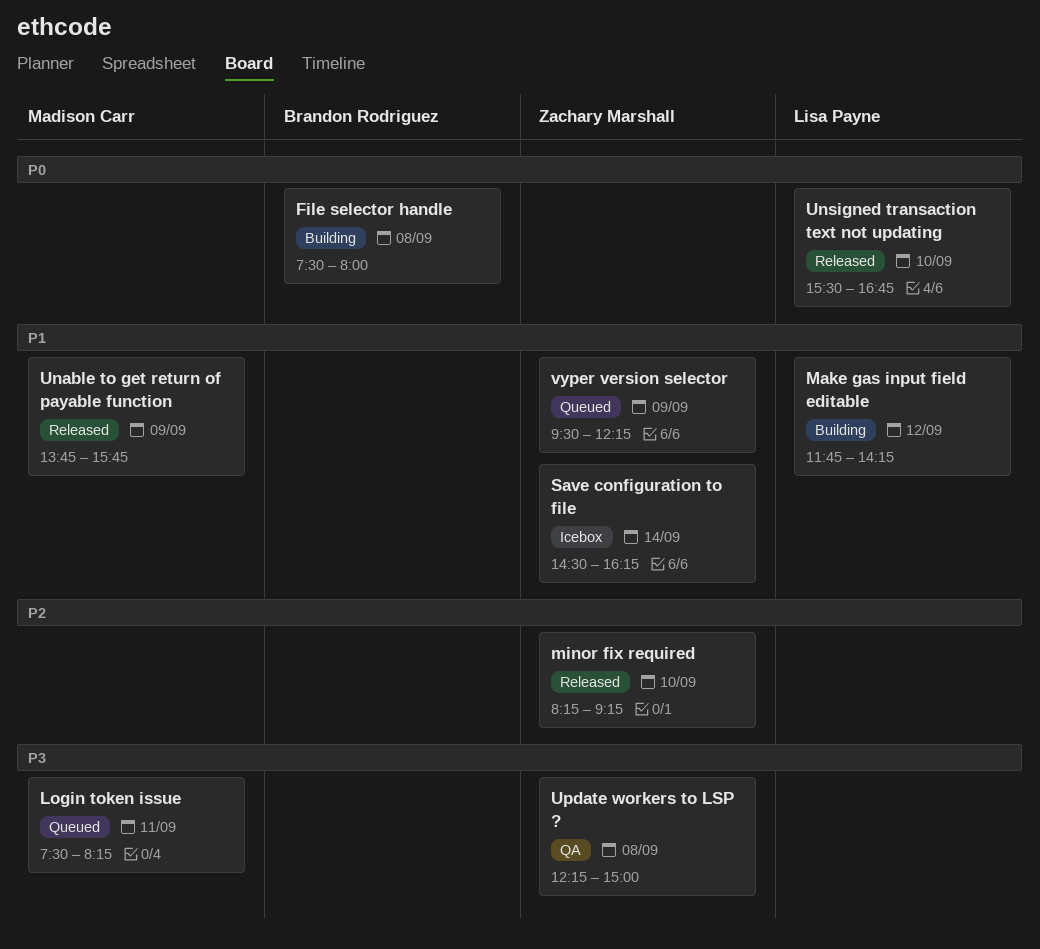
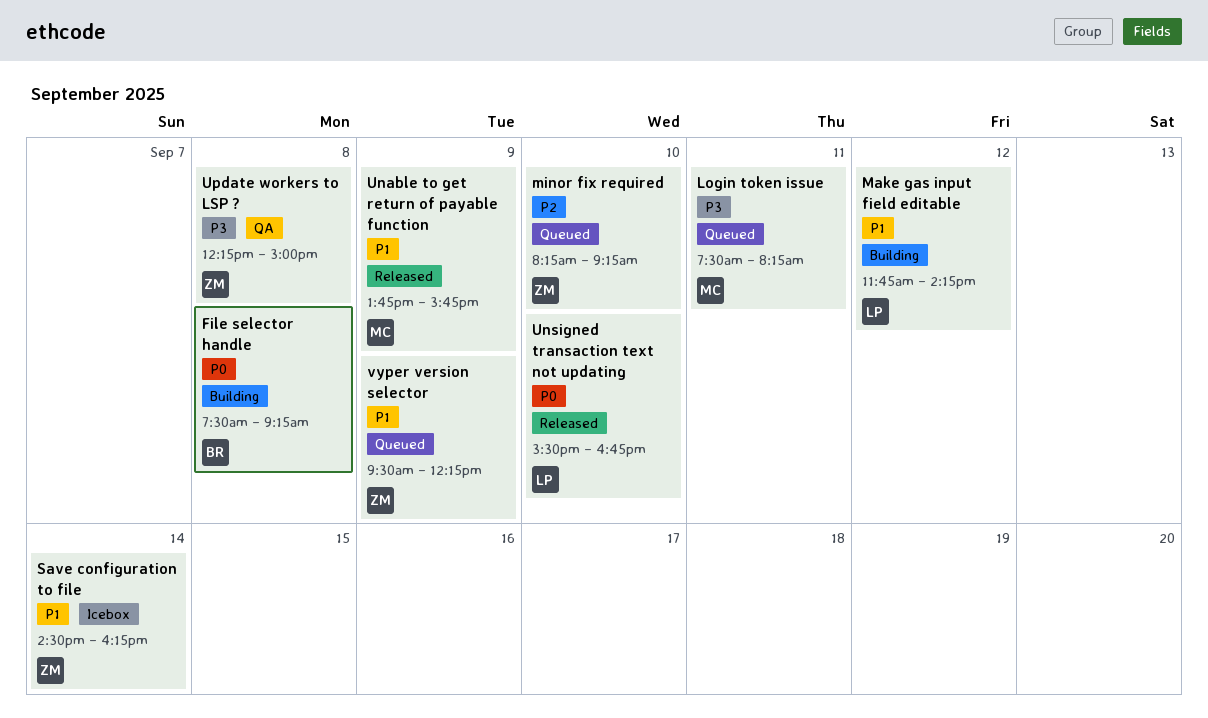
File selector handle, ends: 08:00 -> 09:15
minor fix required, status: Released -> Queued

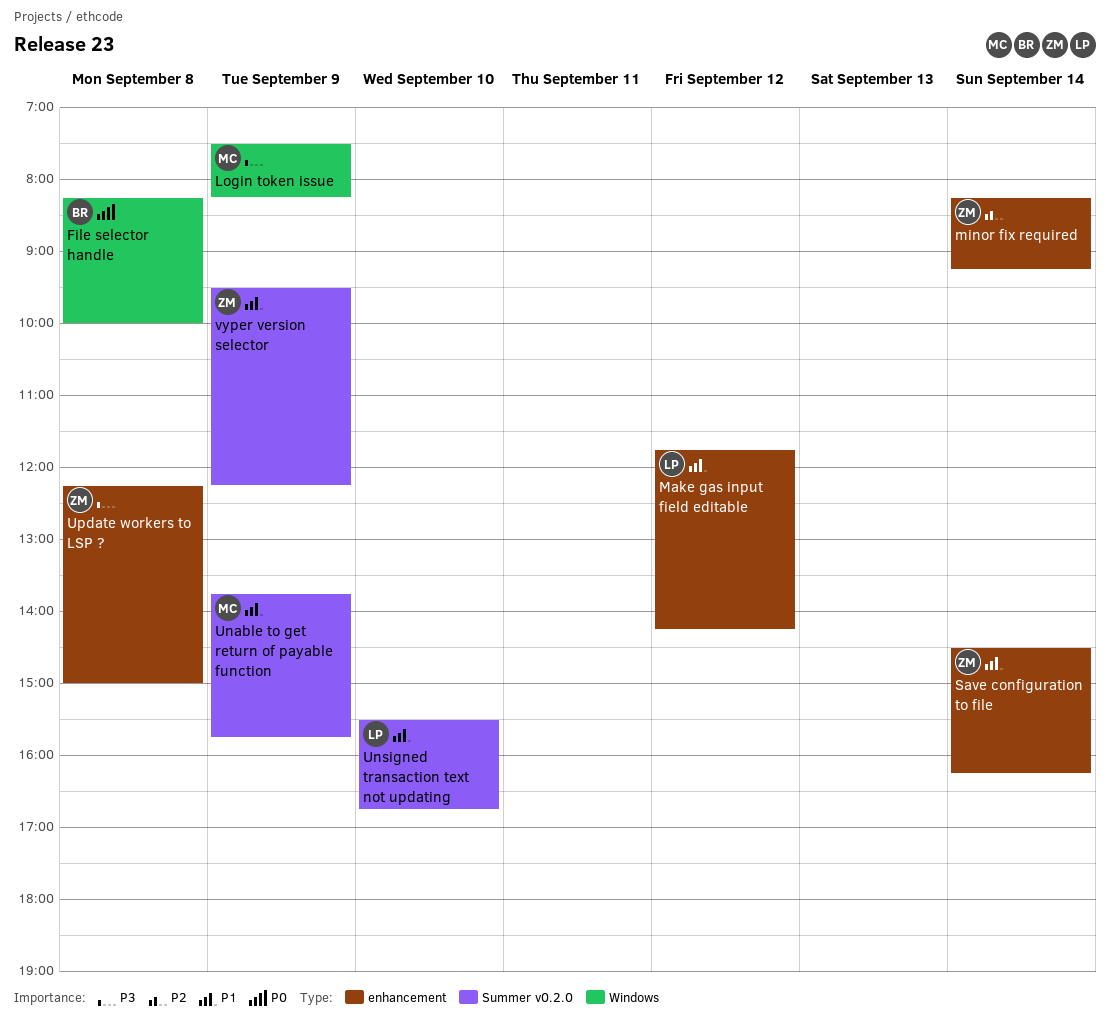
File selector handle, begins: 07:30 -> 08:15
File selector handle, ends: 09:15 -> 10:00
Login token issue, day: Sep 11 -> Sep 9
minor fix required, day: Sep 10 -> Sep 14
Unsigned transaction text not updating, priority: P0 -> P1

